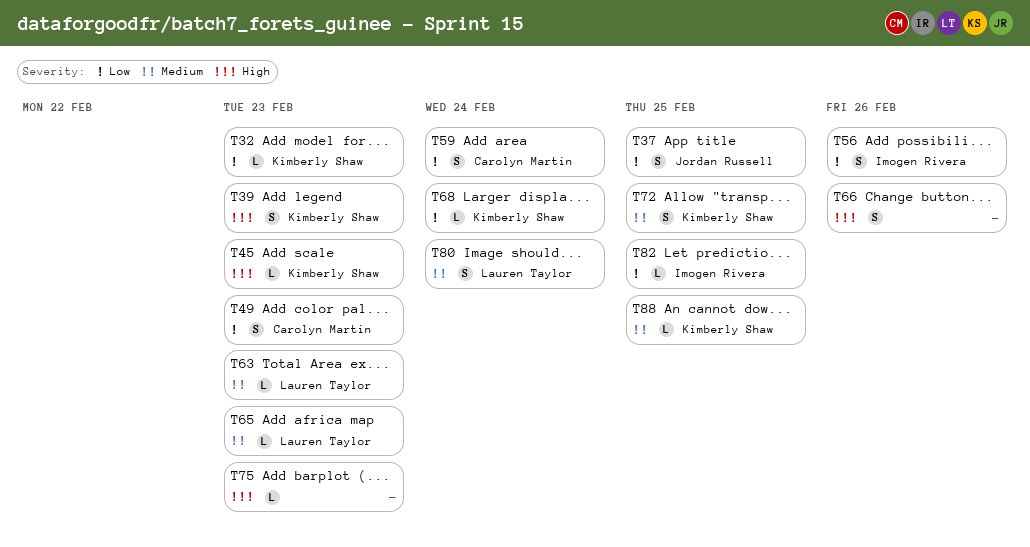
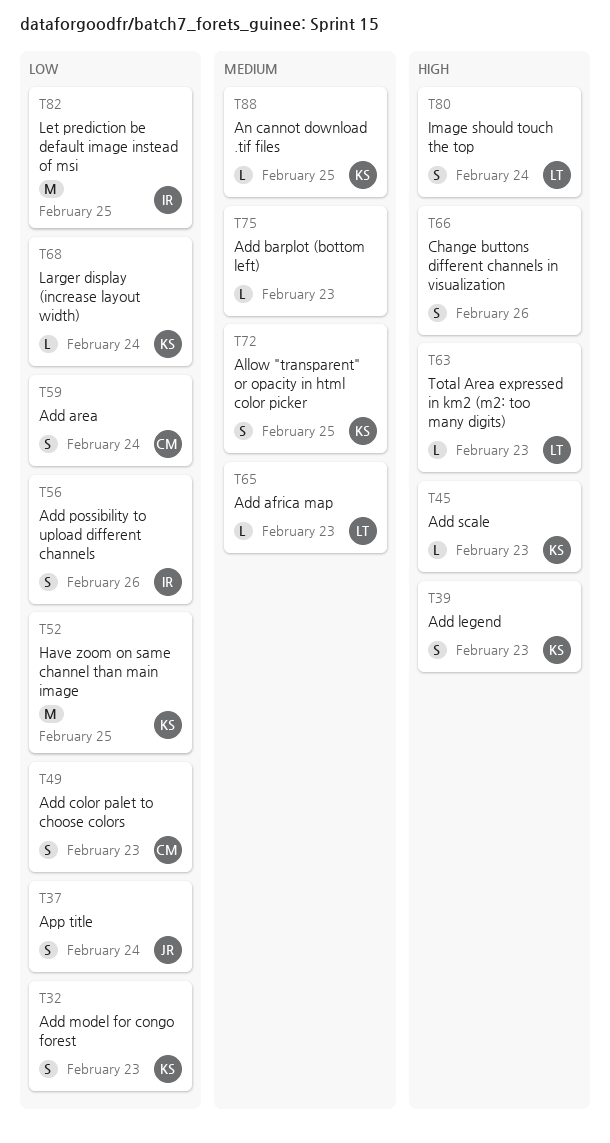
T32, estimate: L -> S
T37, due: Feb 25 -> Feb 24
T52: none -> present
T63, priority: Medium -> High
T75, priority: High -> Medium
T80, priority: Medium -> High
T82, estimate: L -> M

